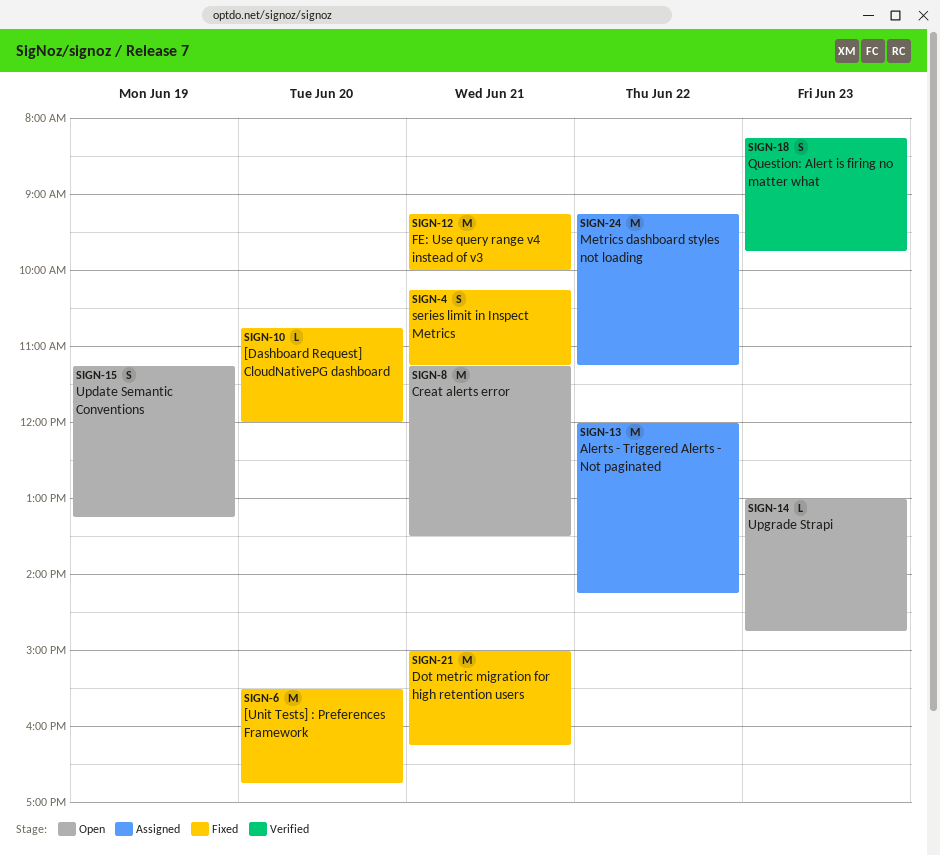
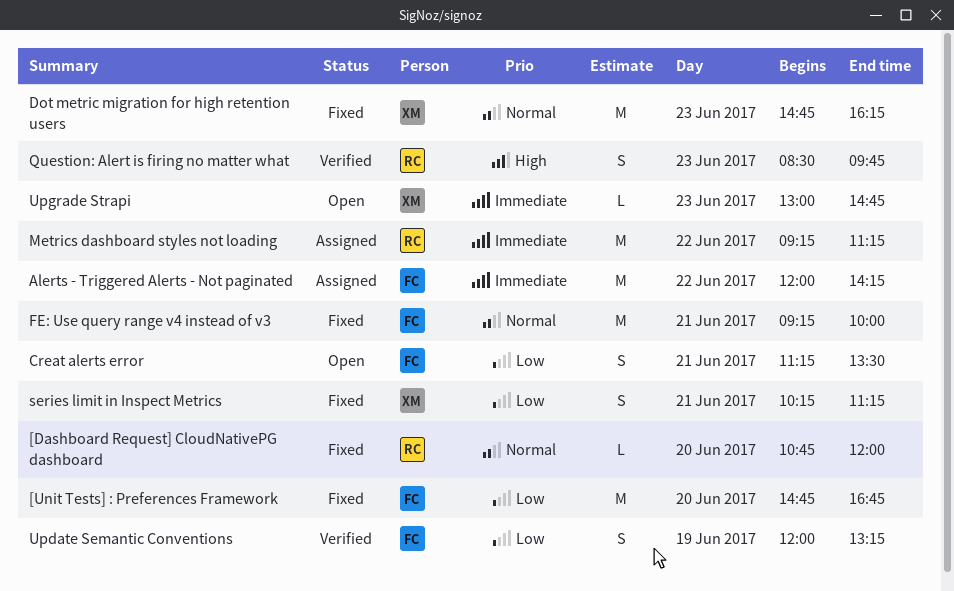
[Unit Tests] : Preferences Framework, begins: 15:30 -> 14:45
Creat alerts error, estimate: M -> S
Dot metric migration for high retention users, day: Jun 21 -> Jun 23
Dot metric migration for high retention users, begins: 15:00 -> 14:45
Question: Alert is firing no matter what, begins: 08:15 -> 08:30
Update Semantic Conventions, status: Open -> Verified
Update Semantic Conventions, begins: 11:15 -> 12:00

